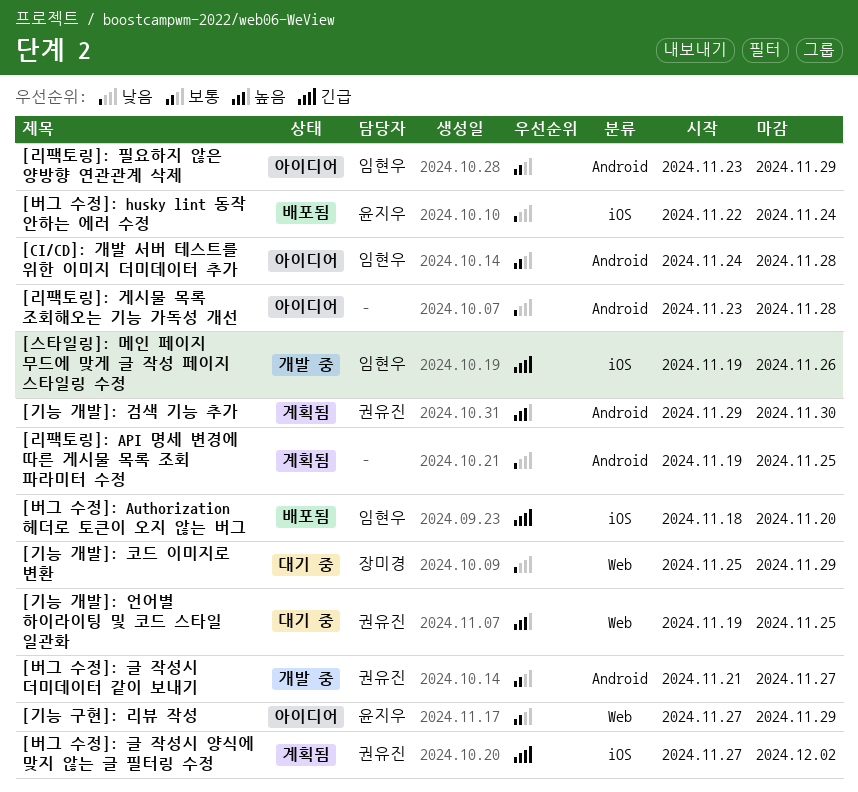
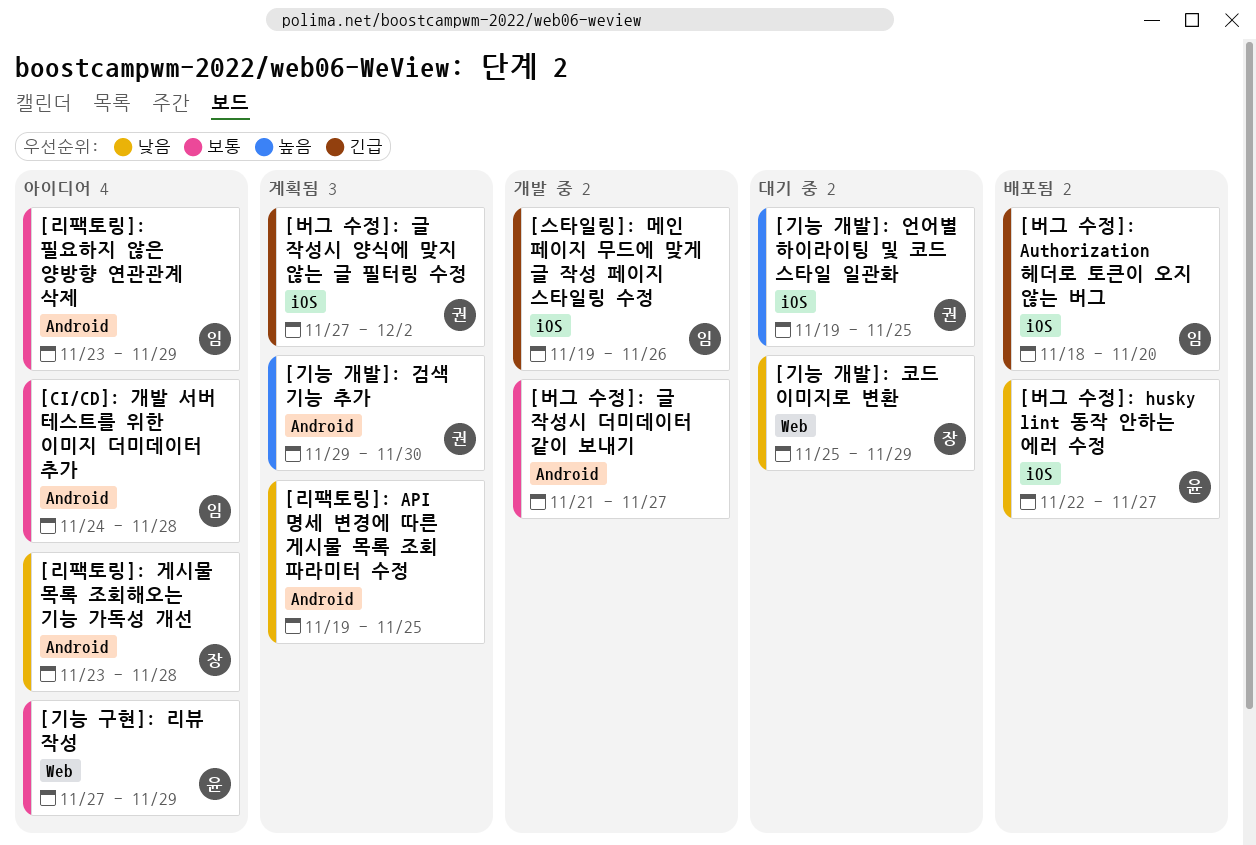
[기능 개발]: 언어별 하이라이팅 및 코드 스타일 일관화, label: Web -> iOS
[리팩토링]: 게시물 목록 조회해오는 기능 가독성 개선, owner: none -> 장미경
[버그 수정]: husky lint 동작 안하는 에러 수정, due: Nov 24 -> Nov 27
[버그 수정]: 글 작성시 더미데이터 같이 보내기, owner: 권유진 -> none

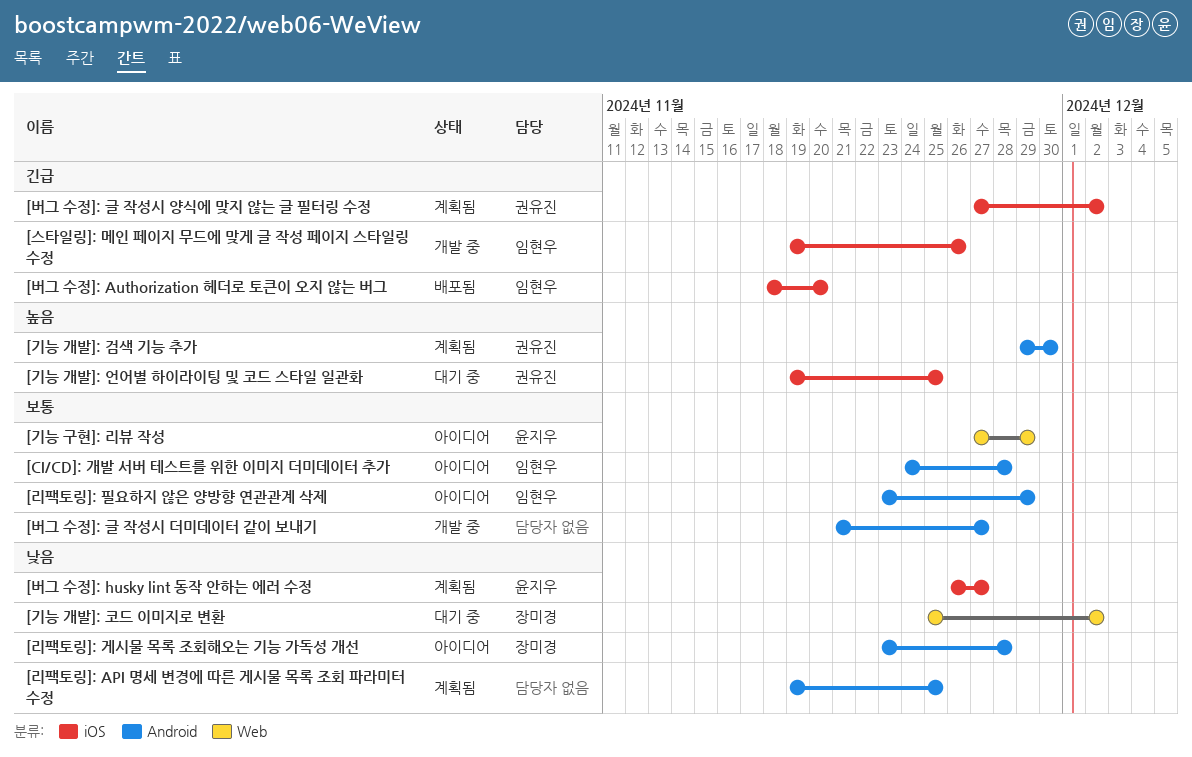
[기능 개발]: 코드 이미지로 변환, due: Nov 29 -> Dec 2
[버그 수정]: husky lint 동작 안하는 에러 수정, status: 배포됨 -> 계획됨
[버그 수정]: husky lint 동작 안하는 에러 수정, start: Nov 22 -> Nov 26

